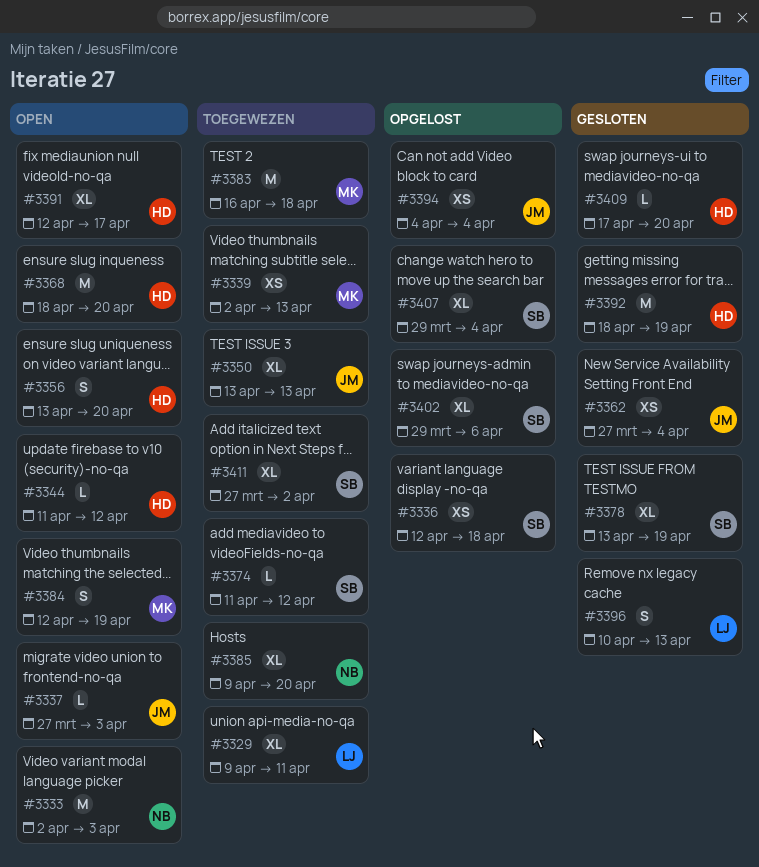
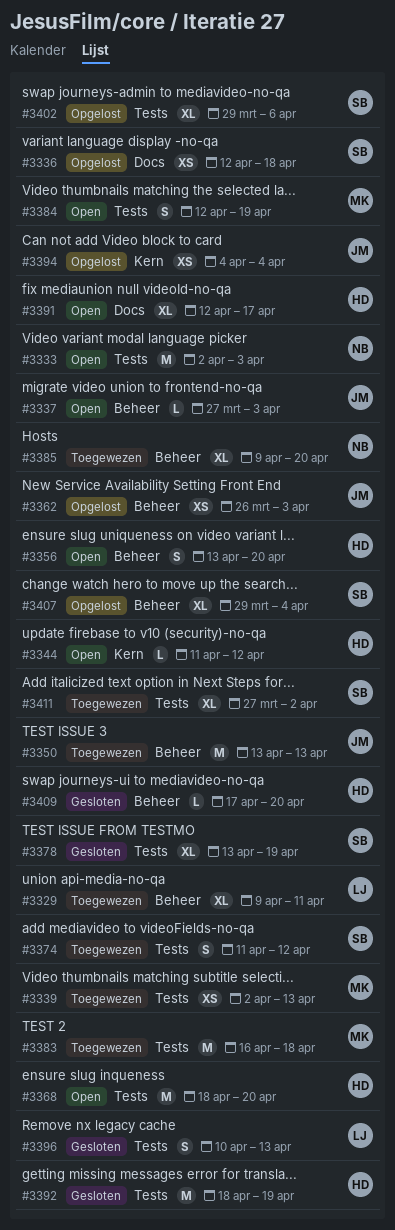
#3350, estimate: XL -> M
#3362, status: Gesloten -> Opgelost
#3362, start: Mar 27 -> Mar 26
#3362, due: Apr 4 -> Apr 3
#3374, estimate: L -> S

